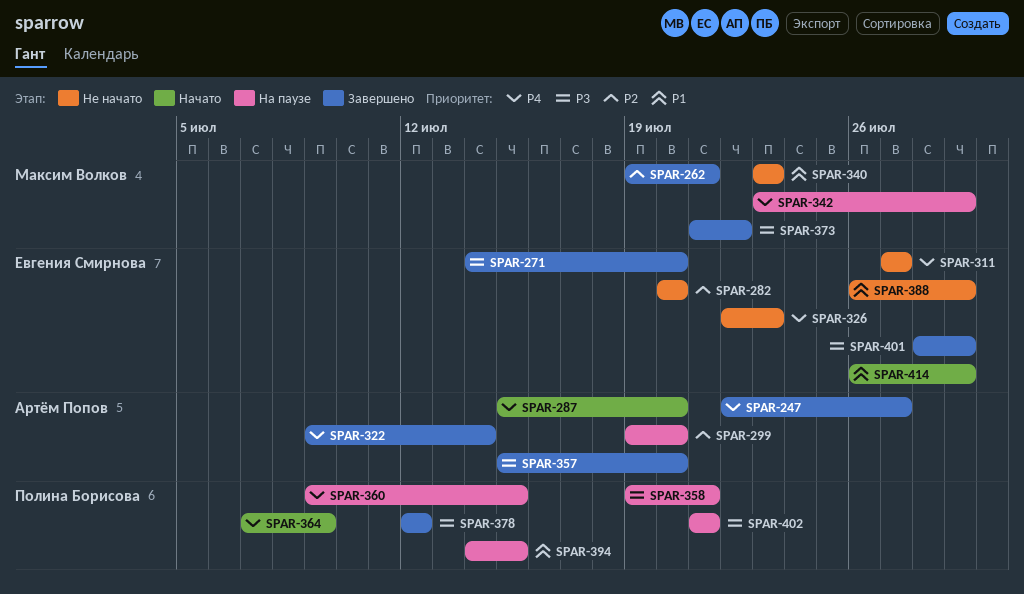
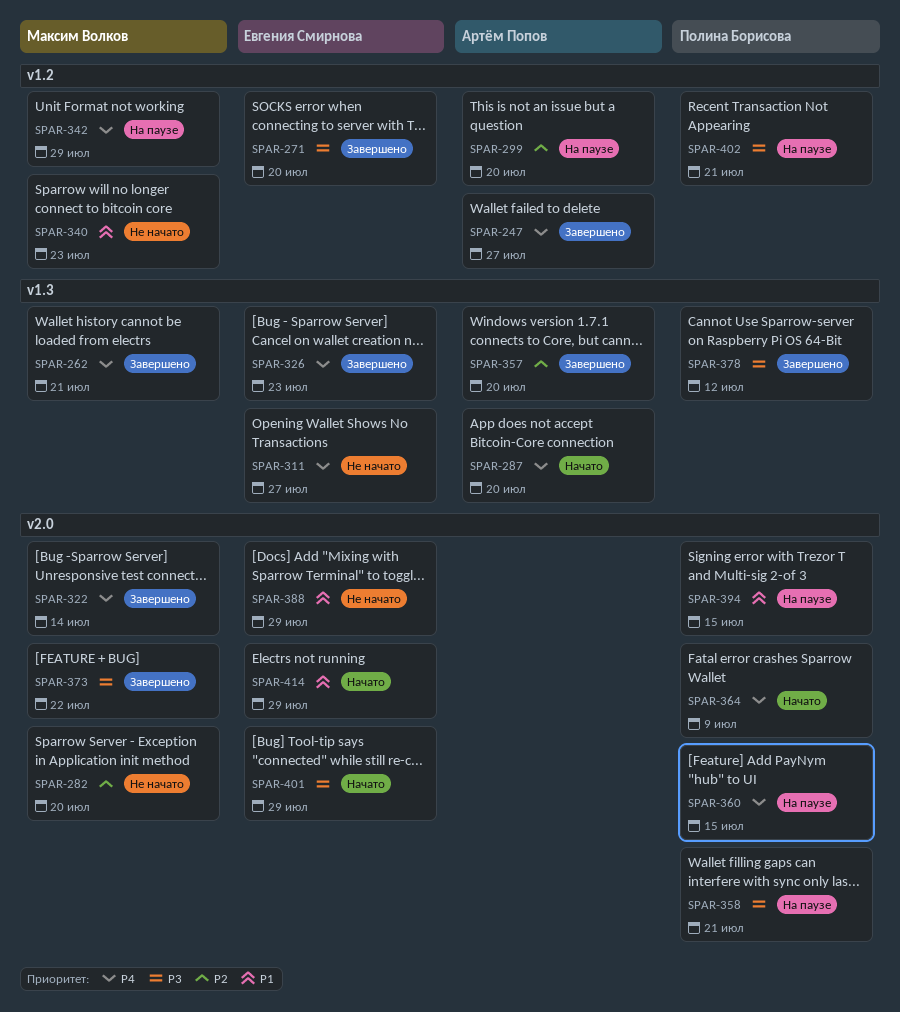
SPAR-262, priority: P2 -> P4
SPAR-282, owner: Евгения Смирнова -> Максим Волков
SPAR-322, owner: Артём Попов -> Максим Волков
SPAR-326, status: Не начато -> Завершено
SPAR-357, priority: P3 -> P2
SPAR-401, status: Завершено -> Начато

